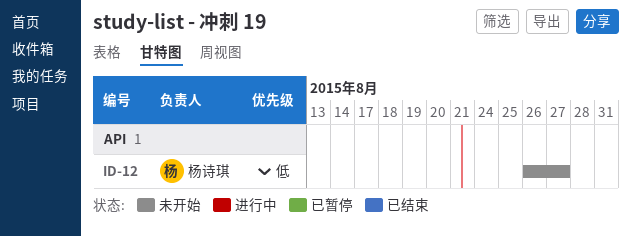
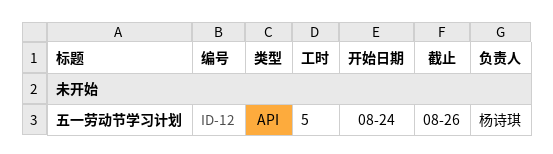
ID-12, start: Aug 26 -> Aug 24
ID-12, due: Aug 27 -> Aug 26

